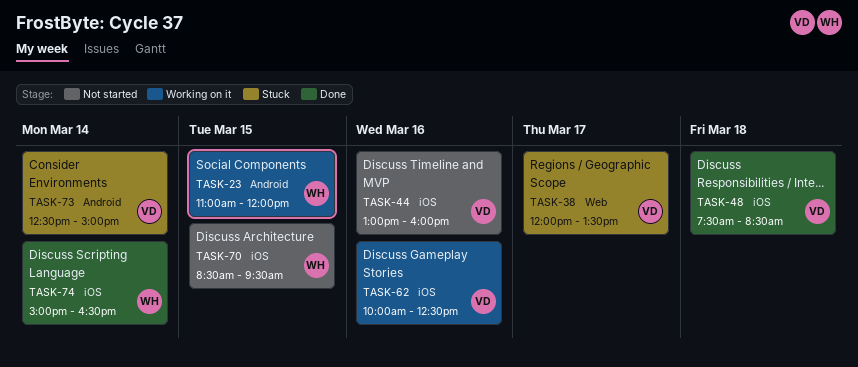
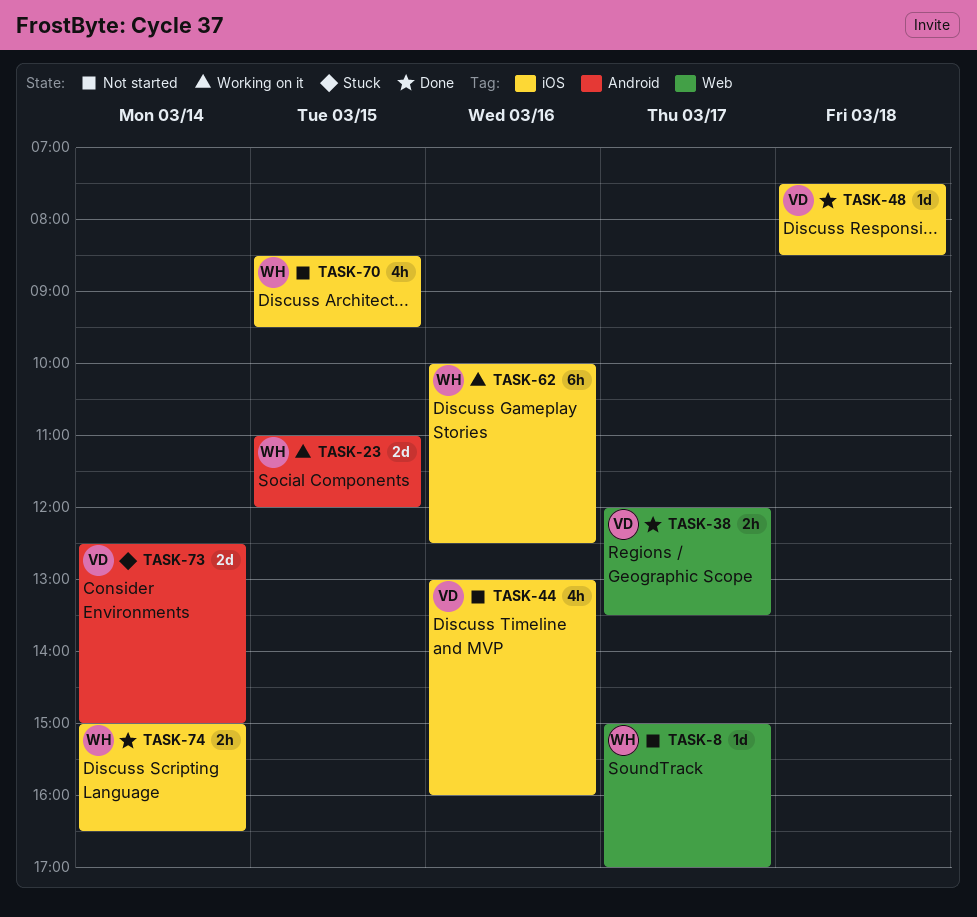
TASK-8: none -> present
TASK-38, status: Stuck -> Done
TASK-62, owner: VD -> WH

